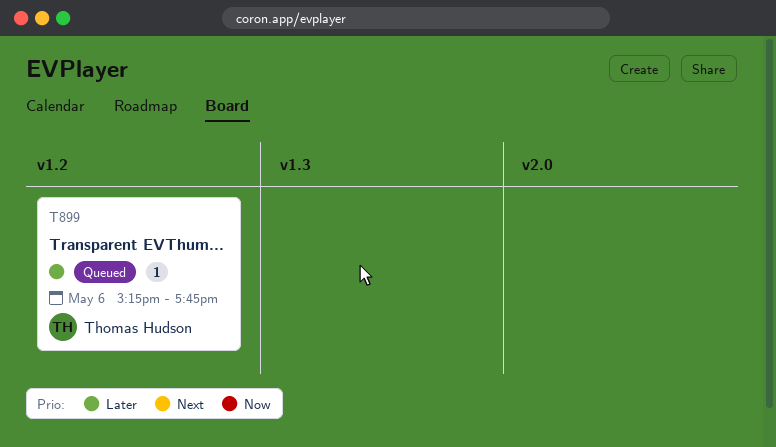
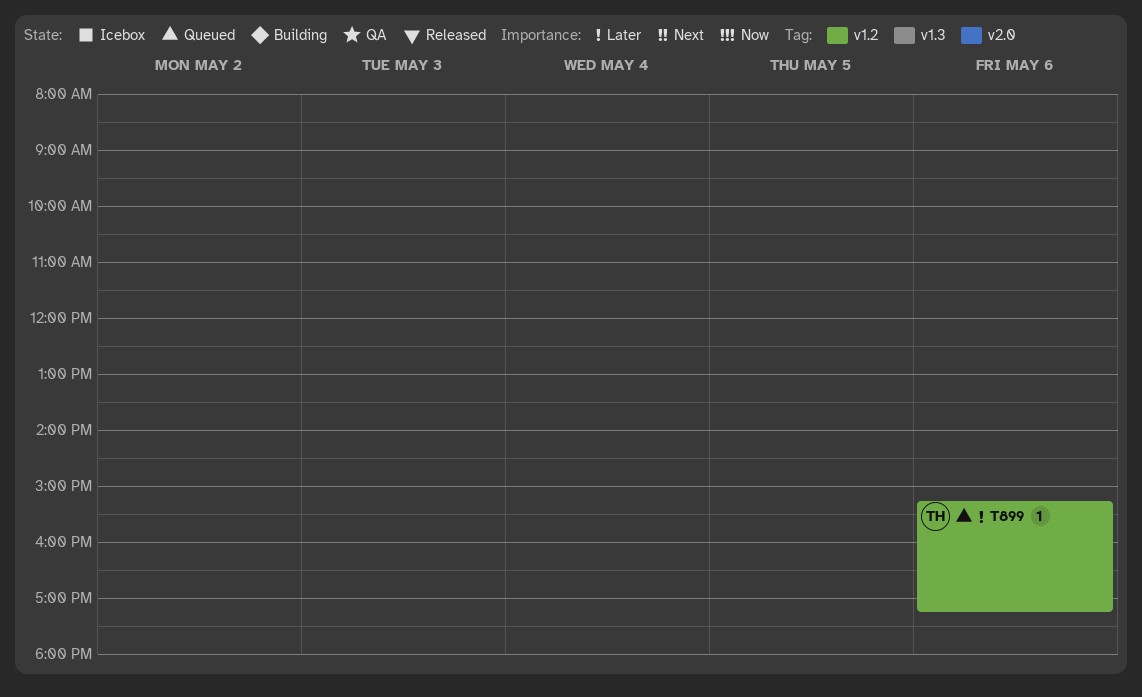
T899, ends: 17:45 -> 17:15

